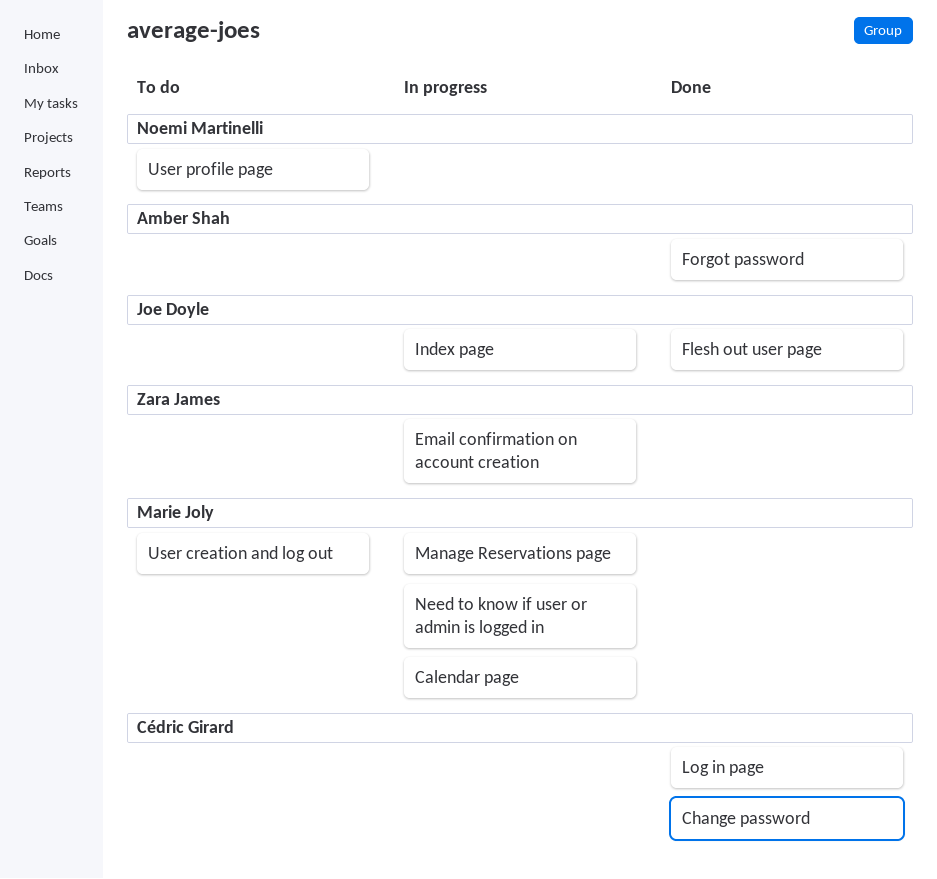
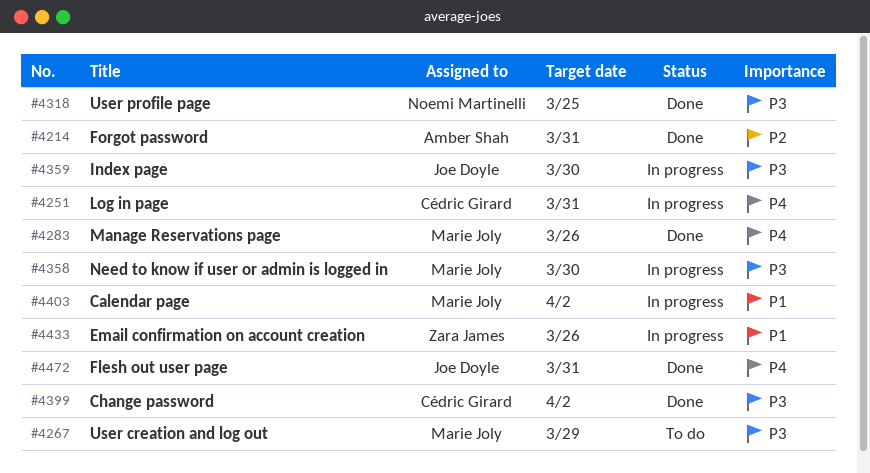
Log in page, status: Done -> In progress
Manage Reservations page, status: In progress -> Done
User profile page, status: To do -> Done

